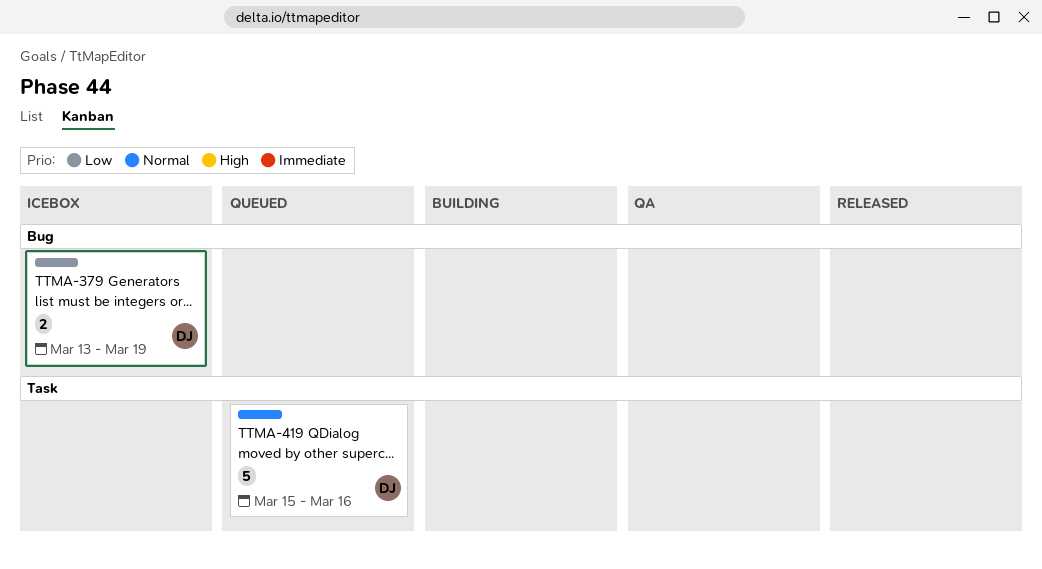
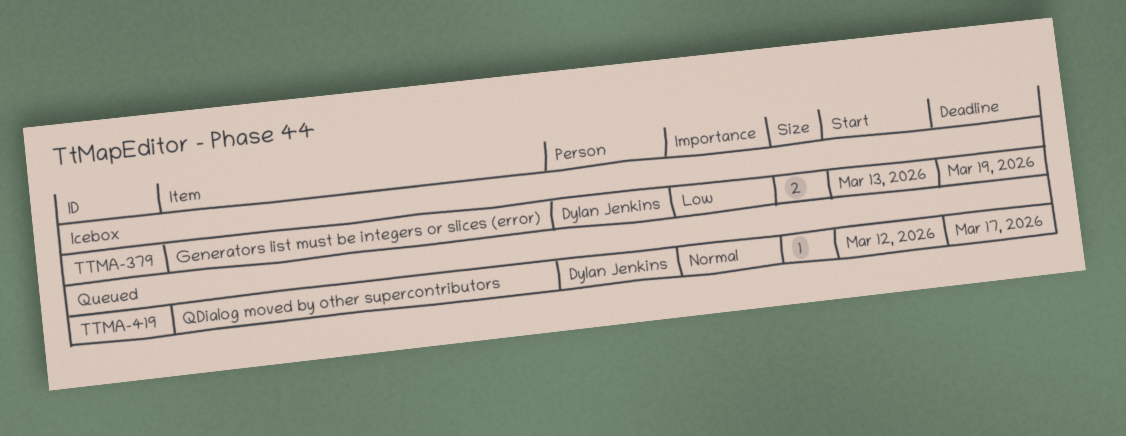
TTMA-419, estimate: 5 -> 1
TTMA-419, start: Mar 15 -> Mar 12
TTMA-419, due: Mar 16 -> Mar 17

